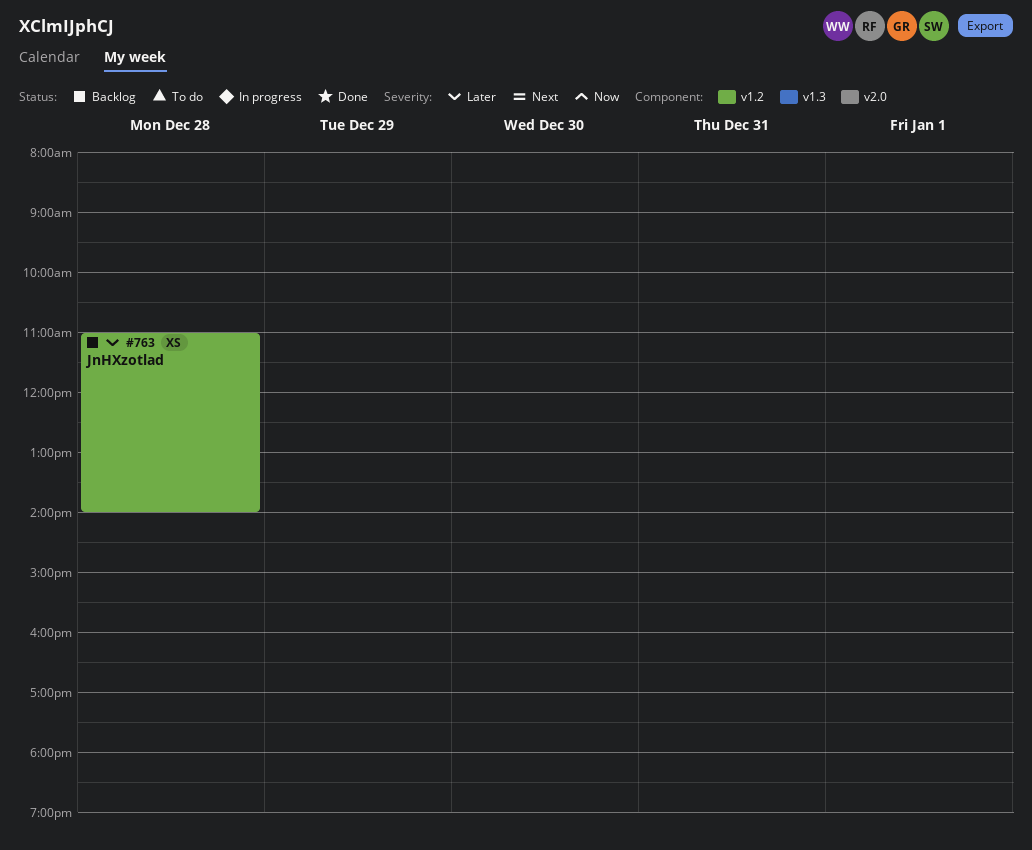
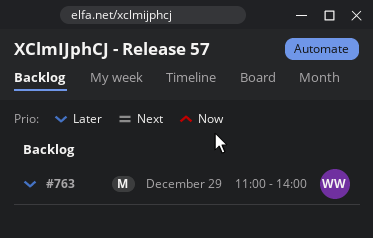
#763, estimate: XS -> M
#763, day: Dec 28 -> Dec 29

